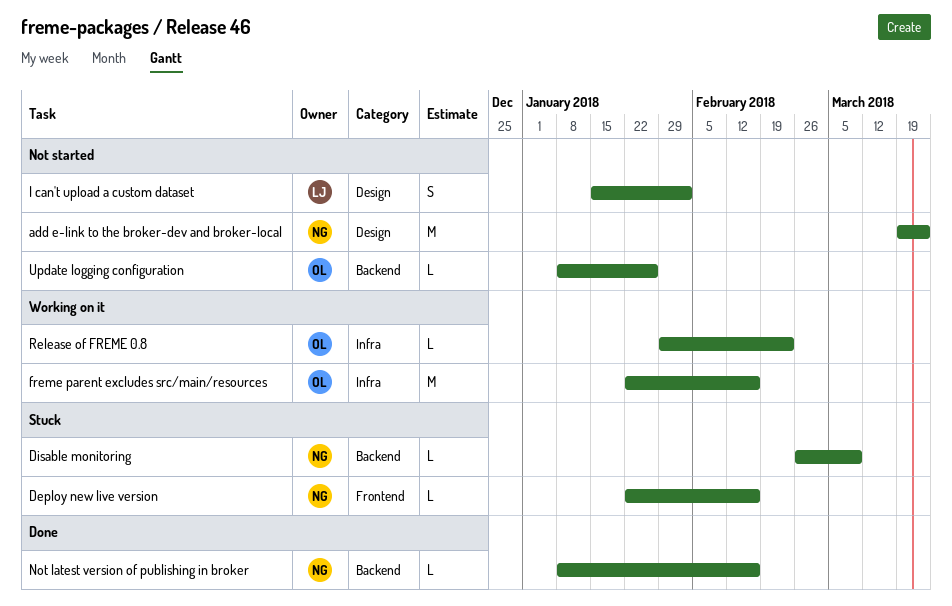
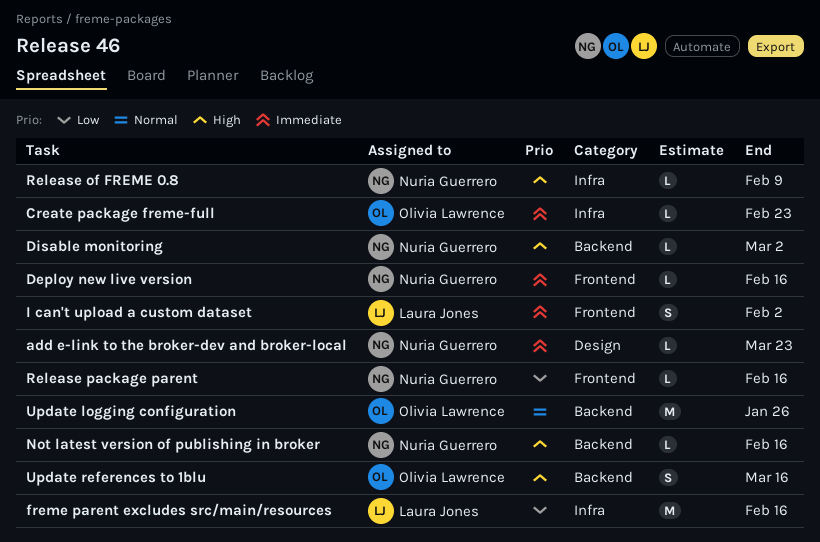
add e-link to the broker-dev and broker-local, estimate: M -> L
Create package freme-full: none -> present
Disable monitoring, due: Mar 9 -> Mar 2
freme parent excludes src/main/resources, owner: Olivia Lawrence -> Laura Jones
I can't upload a custom dataset, label: Design -> Frontend
Release of FREME 0.8, owner: Olivia Lawrence -> Nuria Guerrero
Release of FREME 0.8, due: Feb 23 -> Feb 9
Release package parent: none -> present
Update logging configuration, estimate: L -> M
Update references to 1blu: none -> present

